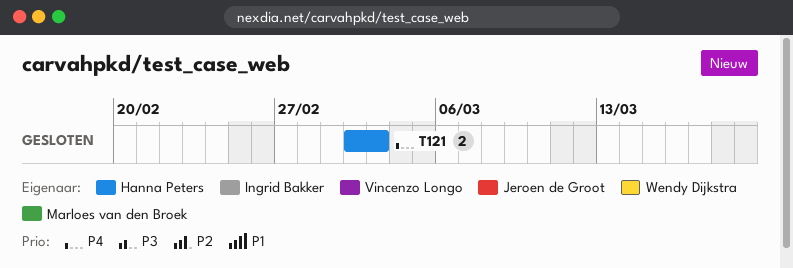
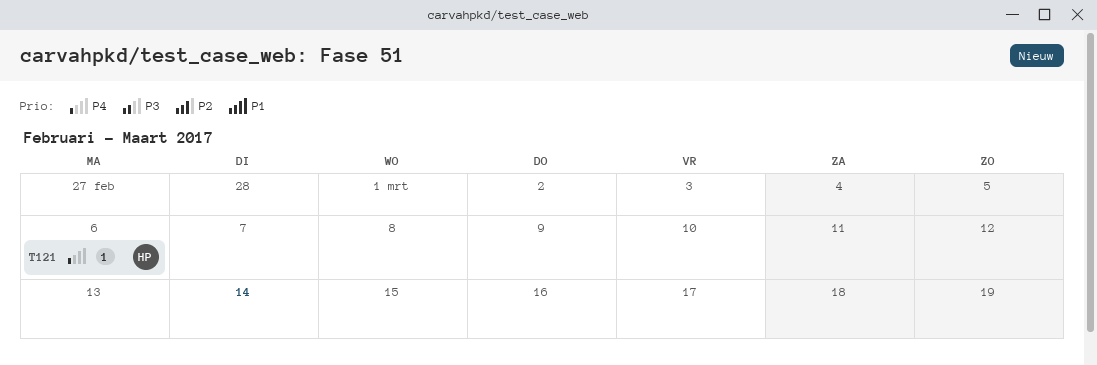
T121, estimate: 2 -> 1
T121, due: Mar 3 -> Mar 6

